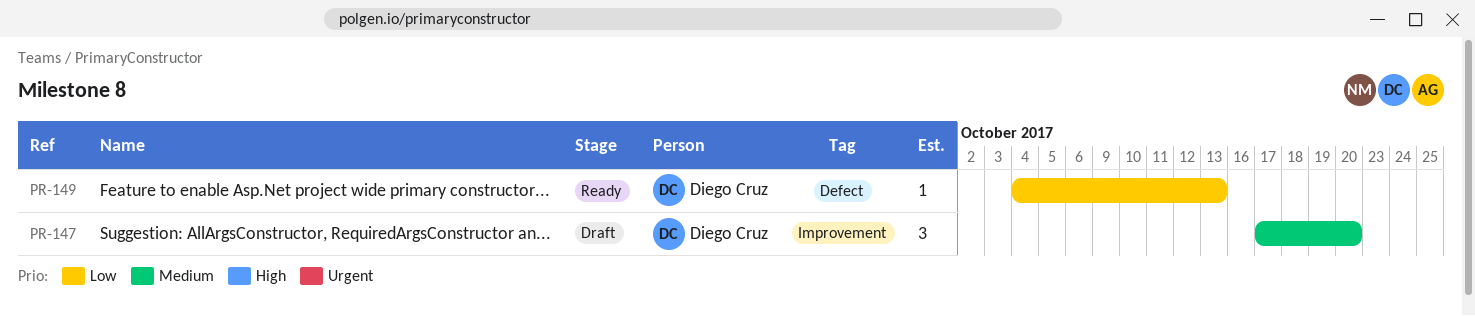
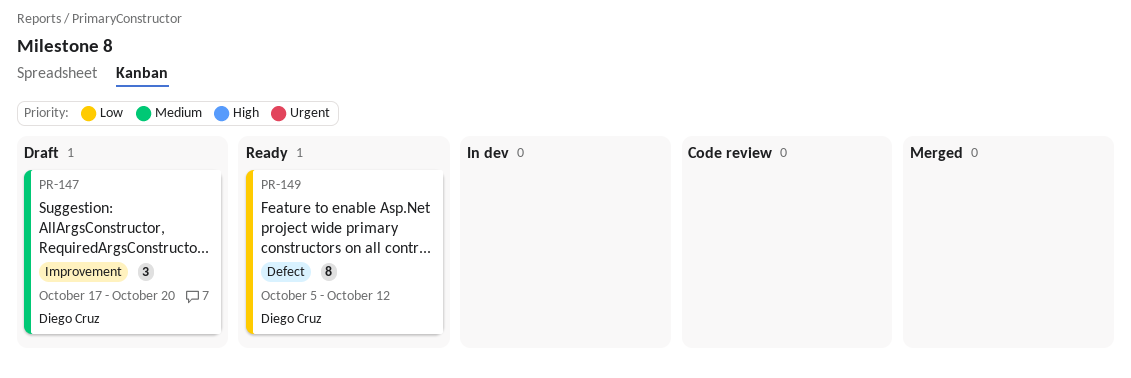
PR-149, estimate: 1 -> 8
PR-149, start: Oct 4 -> Oct 5
PR-149, due: Oct 13 -> Oct 12

